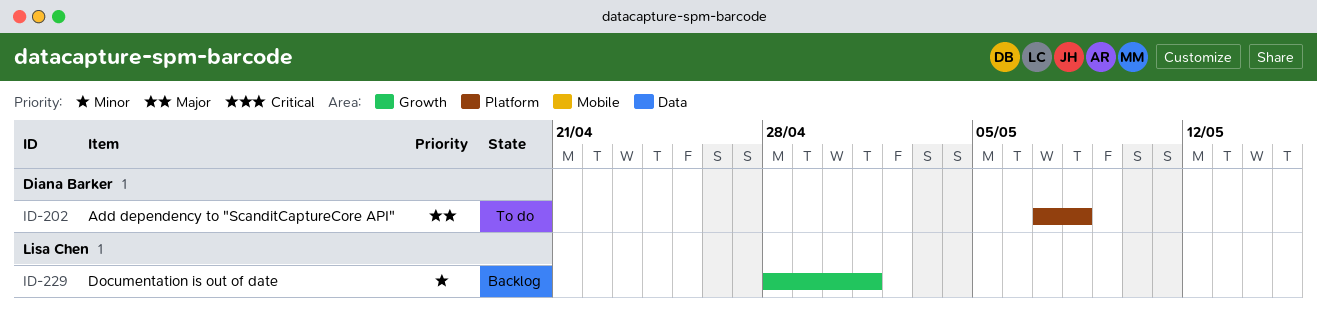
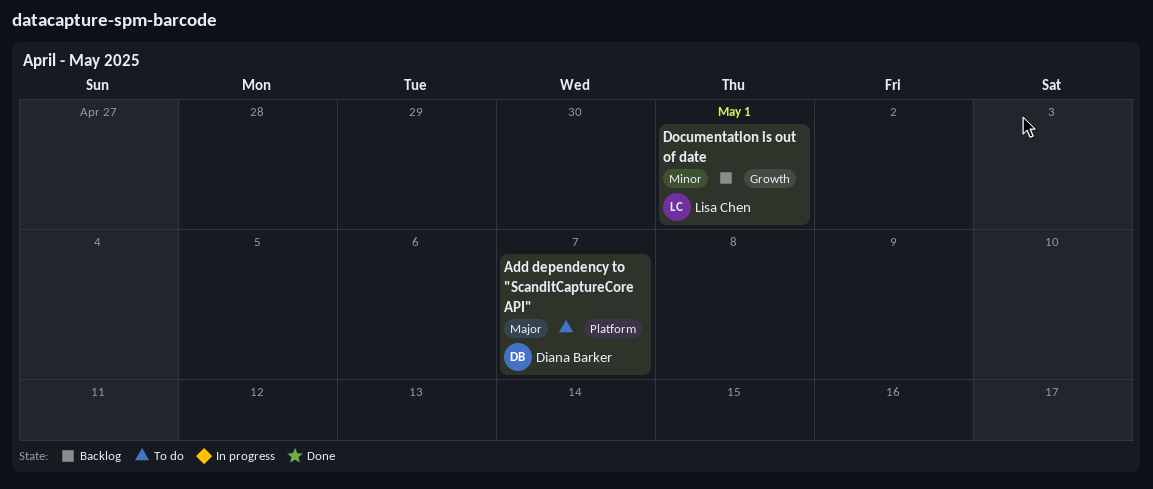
Add dependency to "ScanditCaptureCore API", due: May 8 -> May 7

